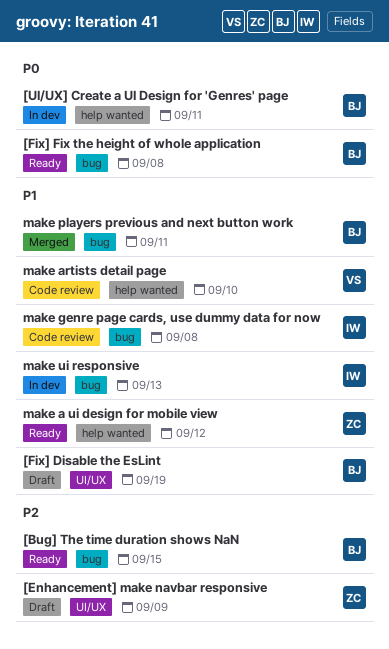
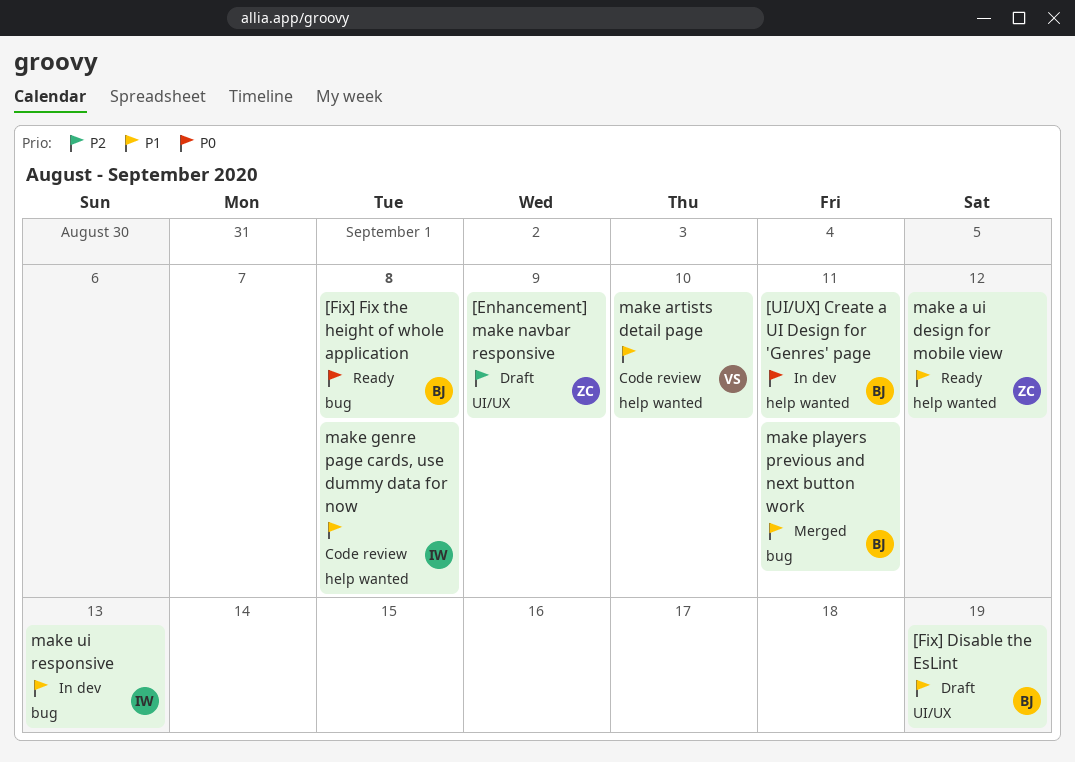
[Bug] The time duration shows NaN: present -> none
make genre page cards, use dummy data for now, label: bug -> help wanted

